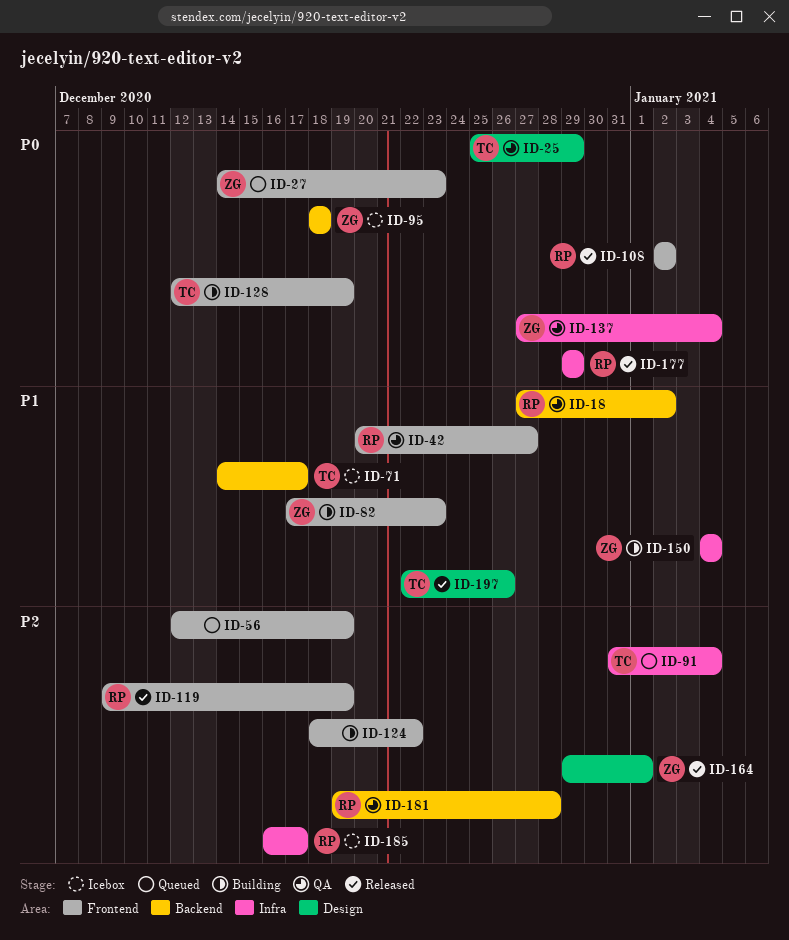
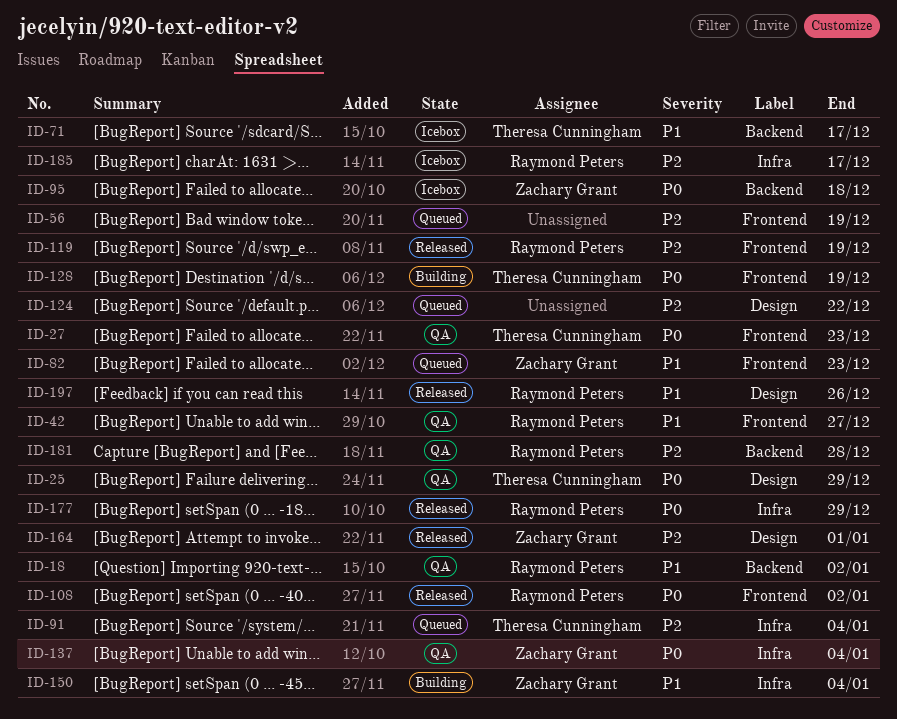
ID-27, status: Queued -> QA
ID-27, owner: Zachary Grant -> Theresa Cunningham
ID-82, status: Building -> Queued
ID-124, status: Building -> Queued
ID-124, label: Frontend -> Design
ID-197, owner: Theresa Cunningham -> Raymond Peters

